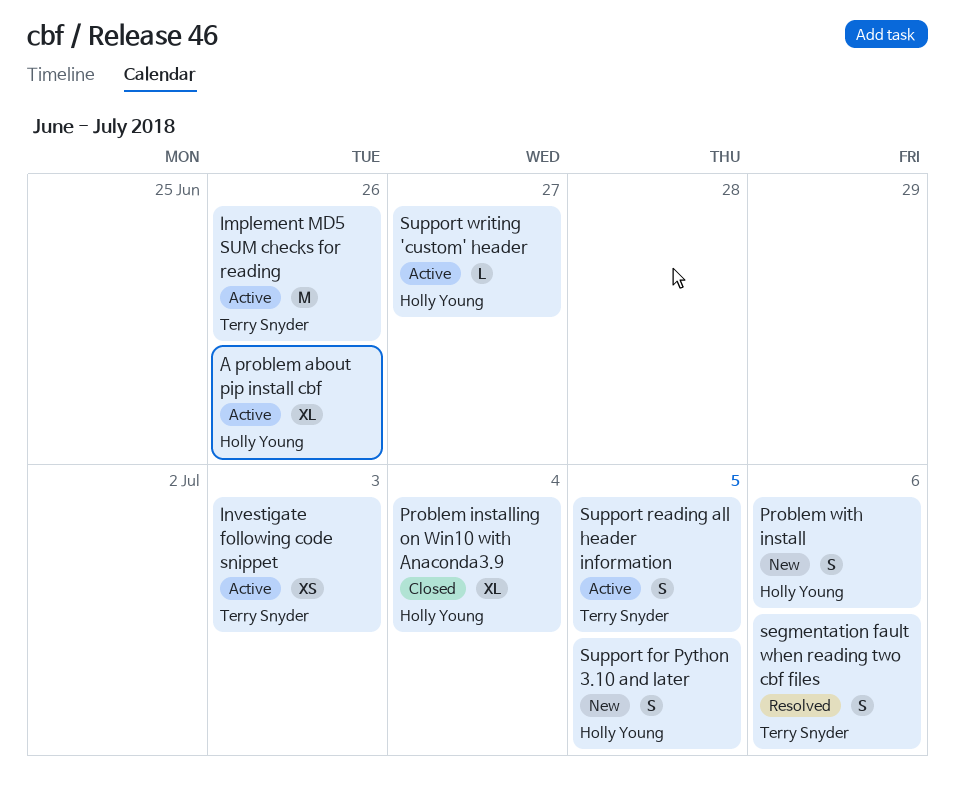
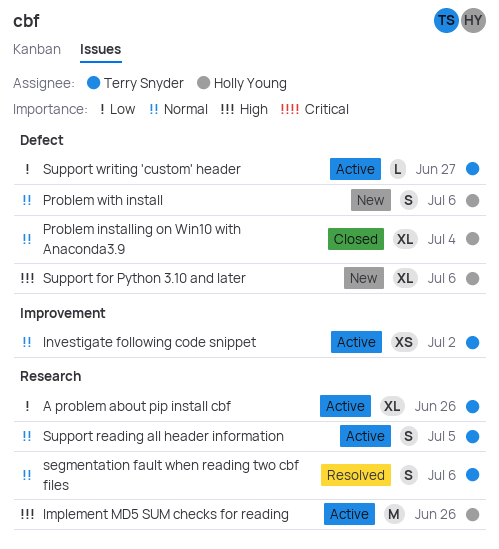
A problem about pip install cbf, owner: Holly Young -> Terry Snyder
Implement MD5 SUM checks for reading, owner: Terry Snyder -> Holly Young
Investigate following code snippet, due: Jul 3 -> Jul 2
Support for Python 3.10 and later, estimate: S -> XL
Support for Python 3.10 and later, due: Jul 5 -> Jul 6
Support writing 'custom' header, owner: Holly Young -> Terry Snyder

